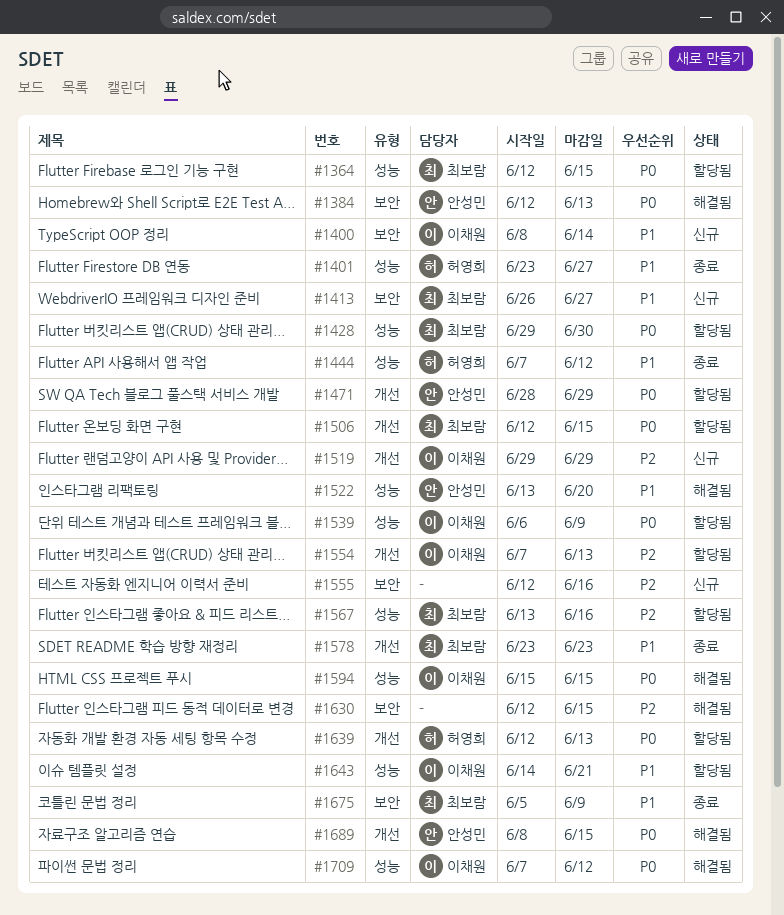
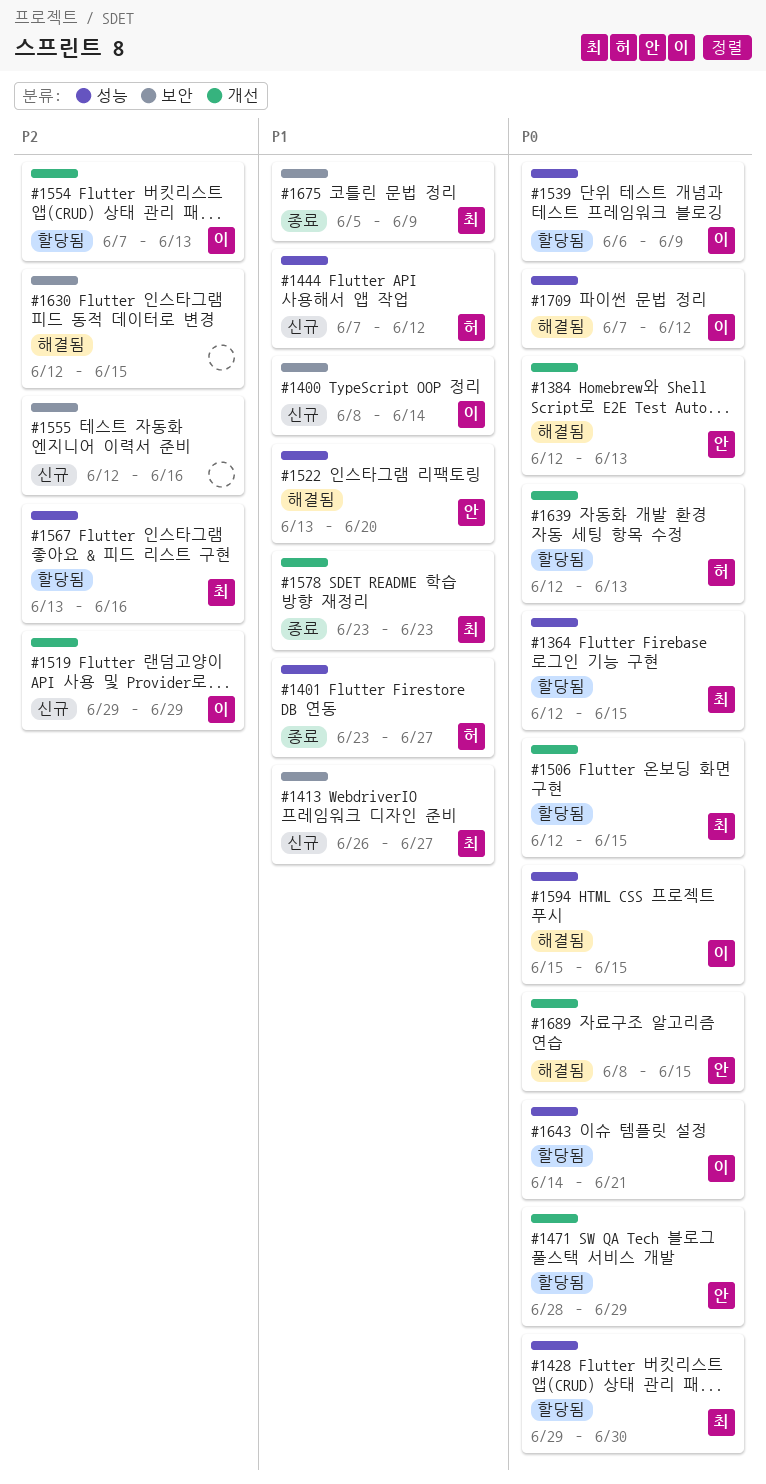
#1384, label: 보안 -> 개선
#1444, status: 종료 -> 신규
#1643, priority: P1 -> P0

